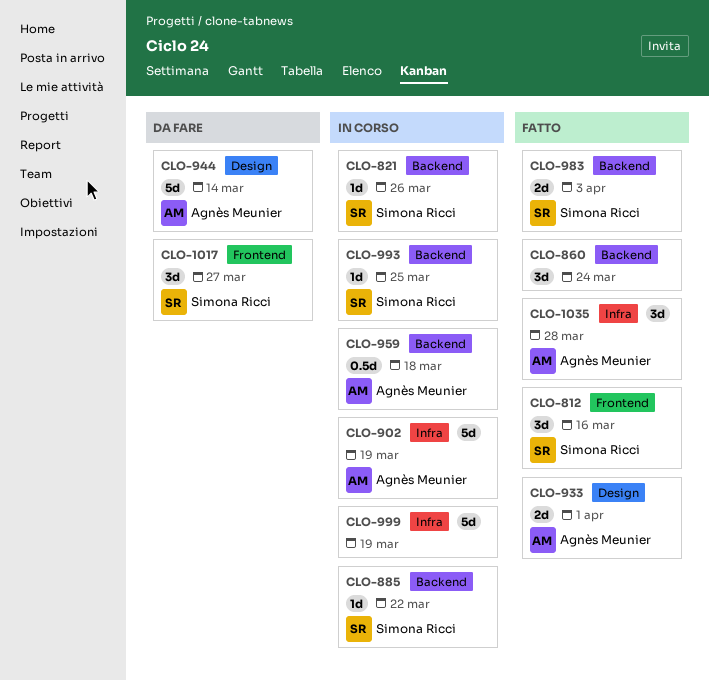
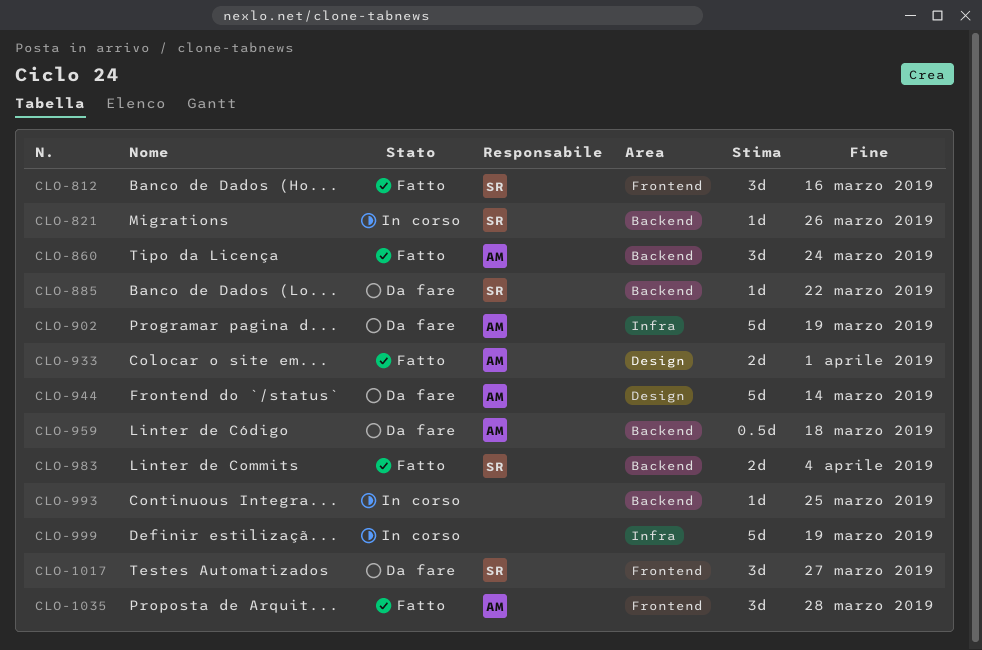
CLO-860, owner: none -> Agnès Meunier
CLO-885, status: In corso -> Da fare
CLO-902, status: In corso -> Da fare
CLO-959, status: In corso -> Da fare
CLO-983, due: Apr 3 -> Apr 4
CLO-993, owner: Simona Ricci -> none
CLO-1035, label: Infra -> Frontend

